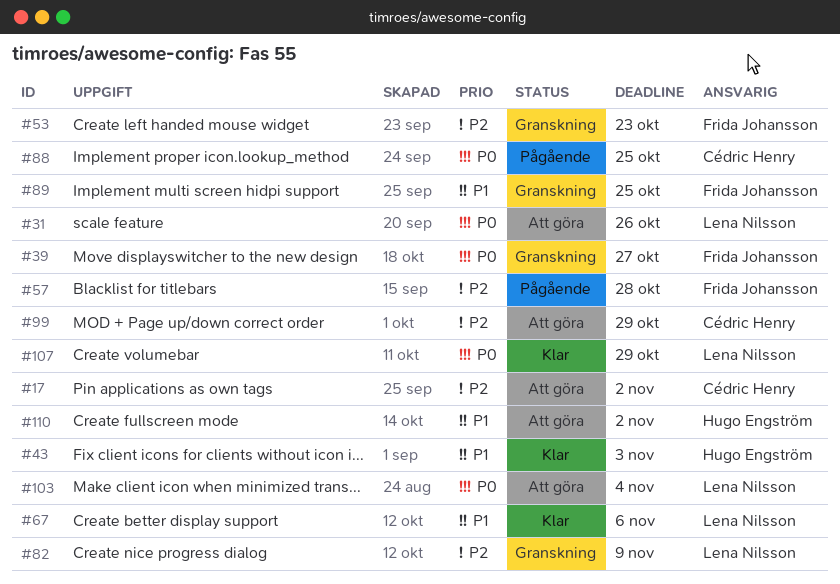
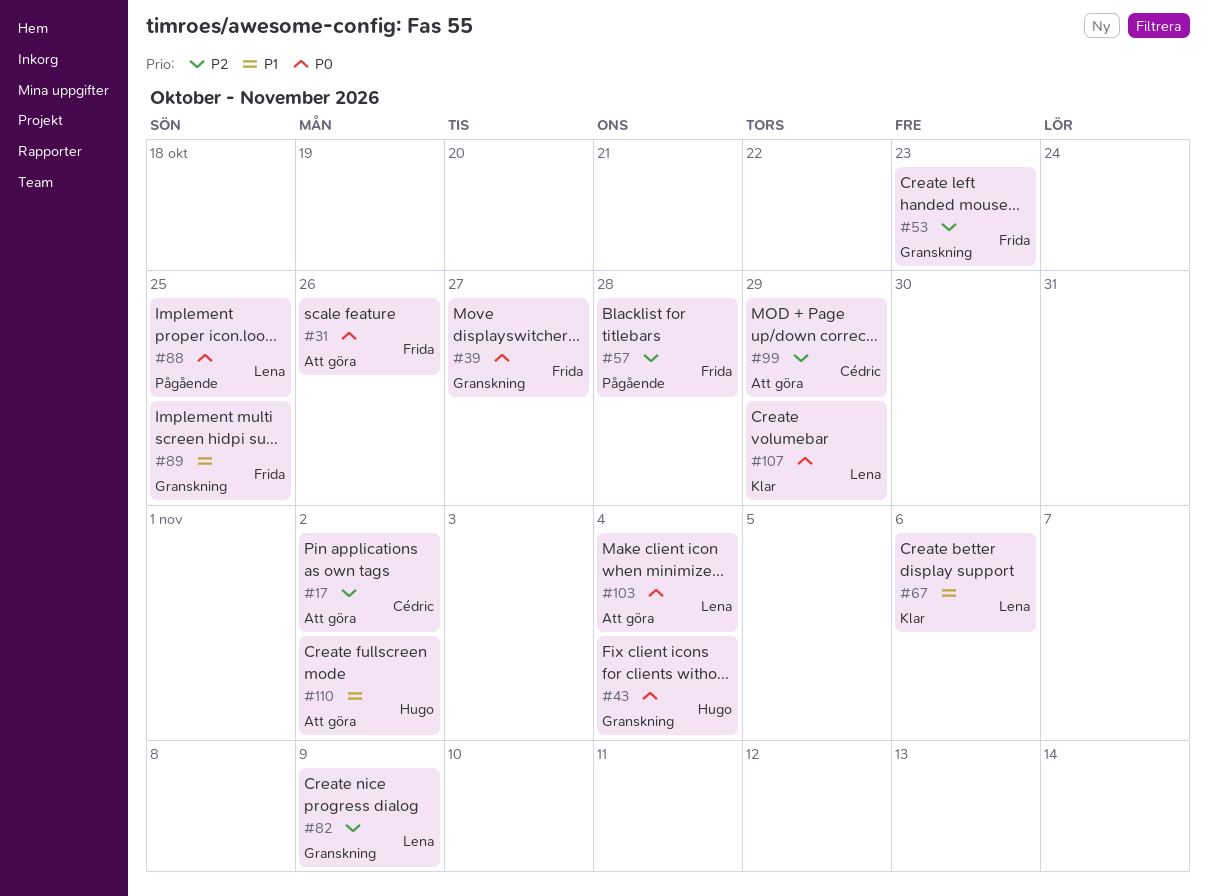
#31, owner: Lena Nilsson -> Frida Johansson
#43, status: Klar -> Granskning
#43, priority: P1 -> P0
#43, due: Nov 3 -> Nov 4
#88, owner: Cédric Henry -> Lena Nilsson

